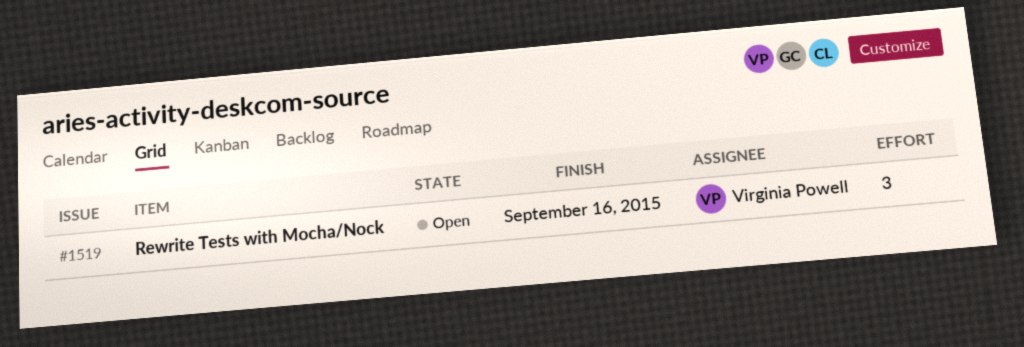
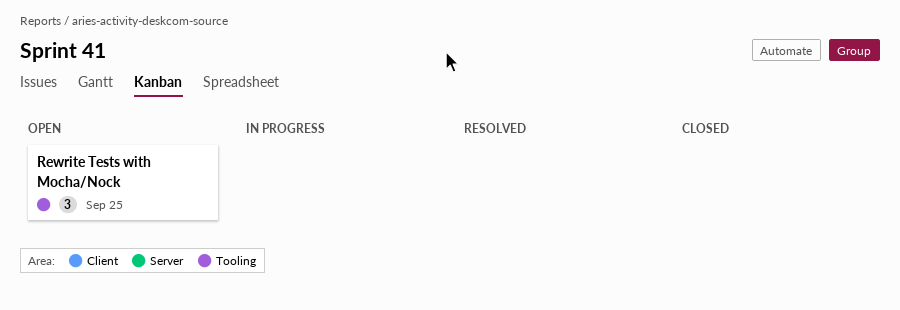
Rewrite Tests with Mocha/Nock, due: Sep 16 -> Sep 25

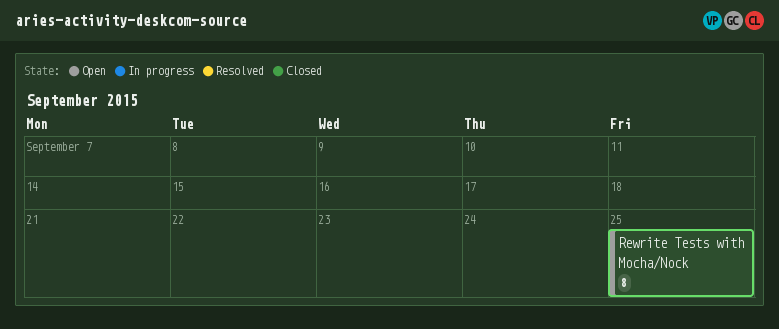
Rewrite Tests with Mocha/Nock, estimate: 3 -> 8

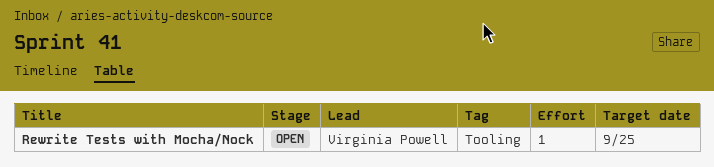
Rewrite Tests with Mocha/Nock, estimate: 8 -> 1

